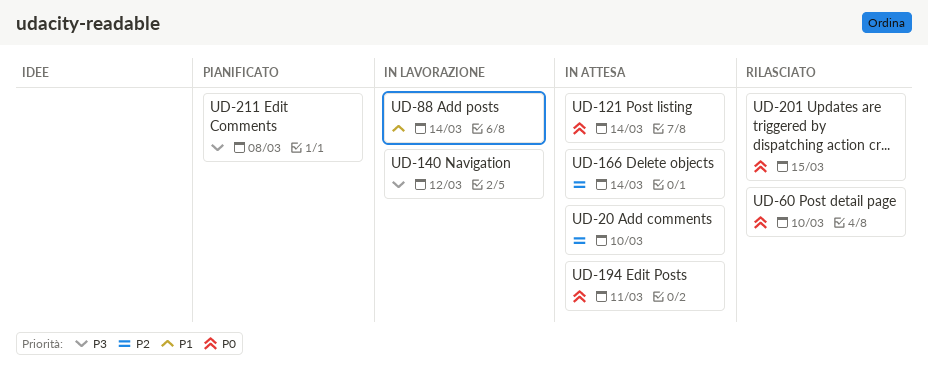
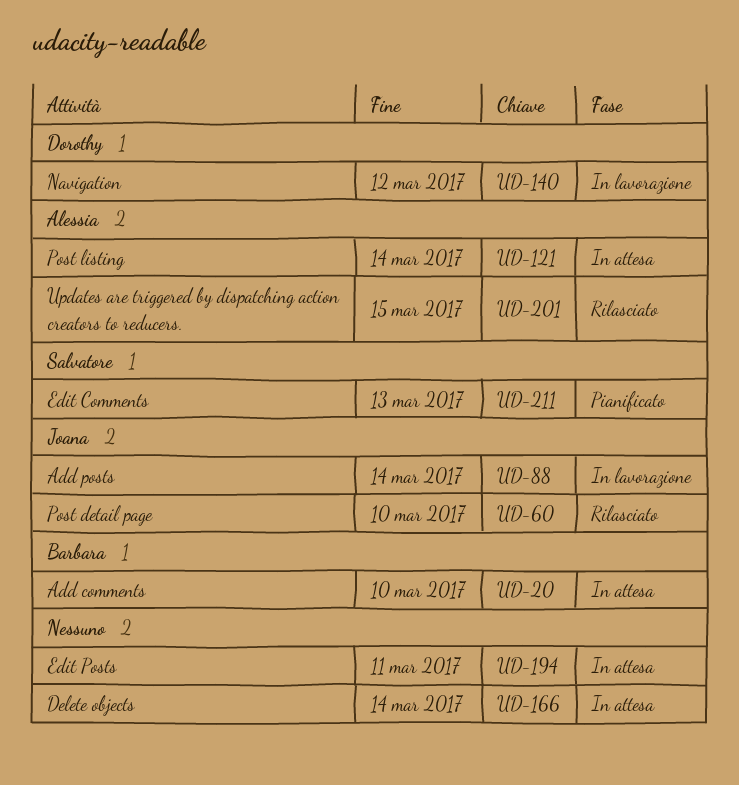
UD-211, due: Mar 8 -> Mar 13

